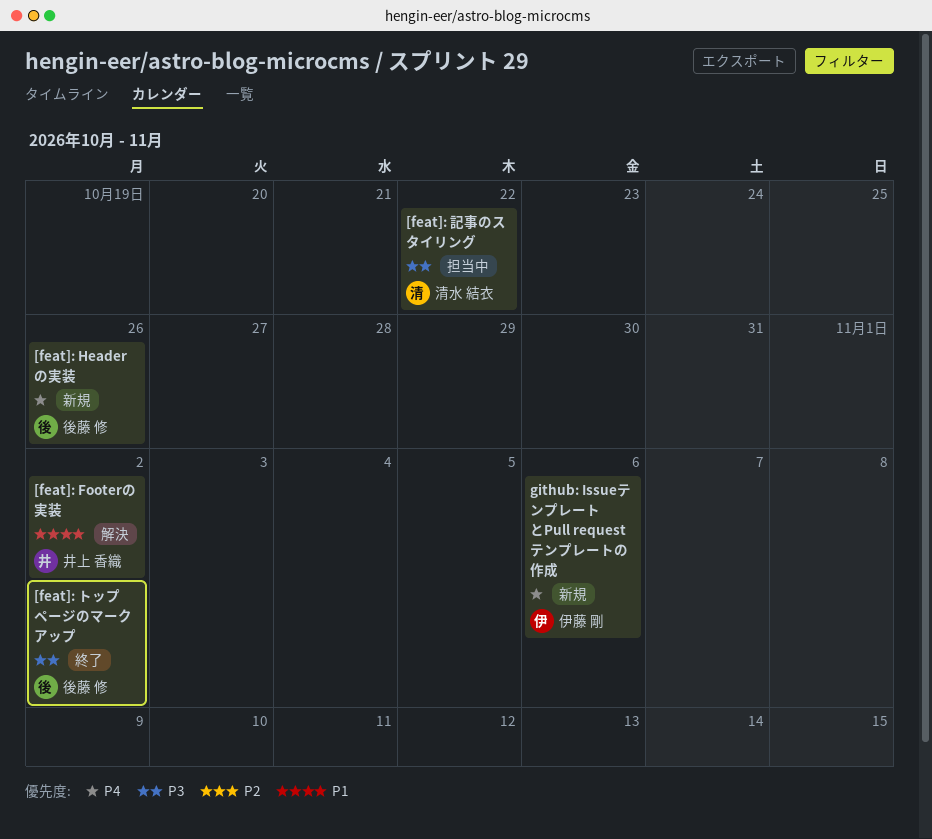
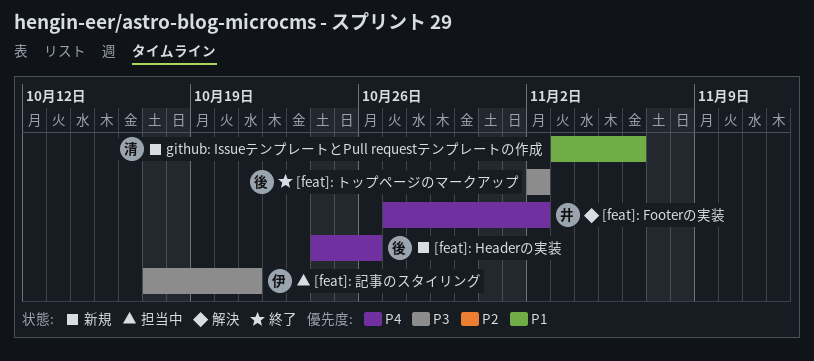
[feat]: Footerの実装, priority: P1 -> P4
[feat]: 記事のスタイリング, owner: 清水 結衣 -> 伊藤 剛
[feat]: 記事のスタイリング, due: Oct 22 -> Oct 21
github: IssueテンプレートとPull requestテンプレートの作成, owner: 伊藤 剛 -> 清水 結衣
github: IssueテンプレートとPull requestテンプレートの作成, priority: P4 -> P1

